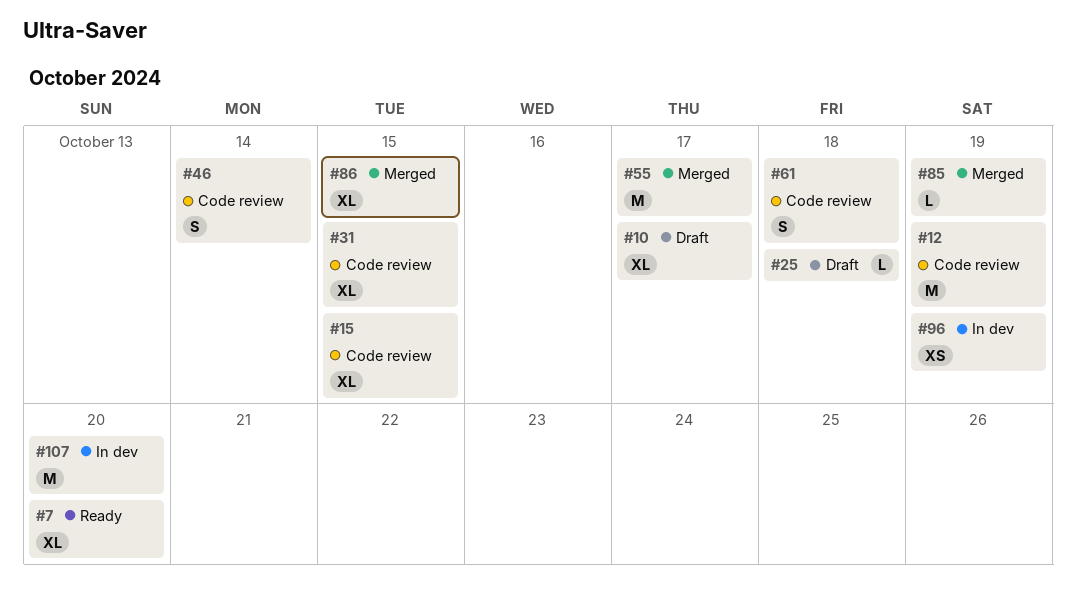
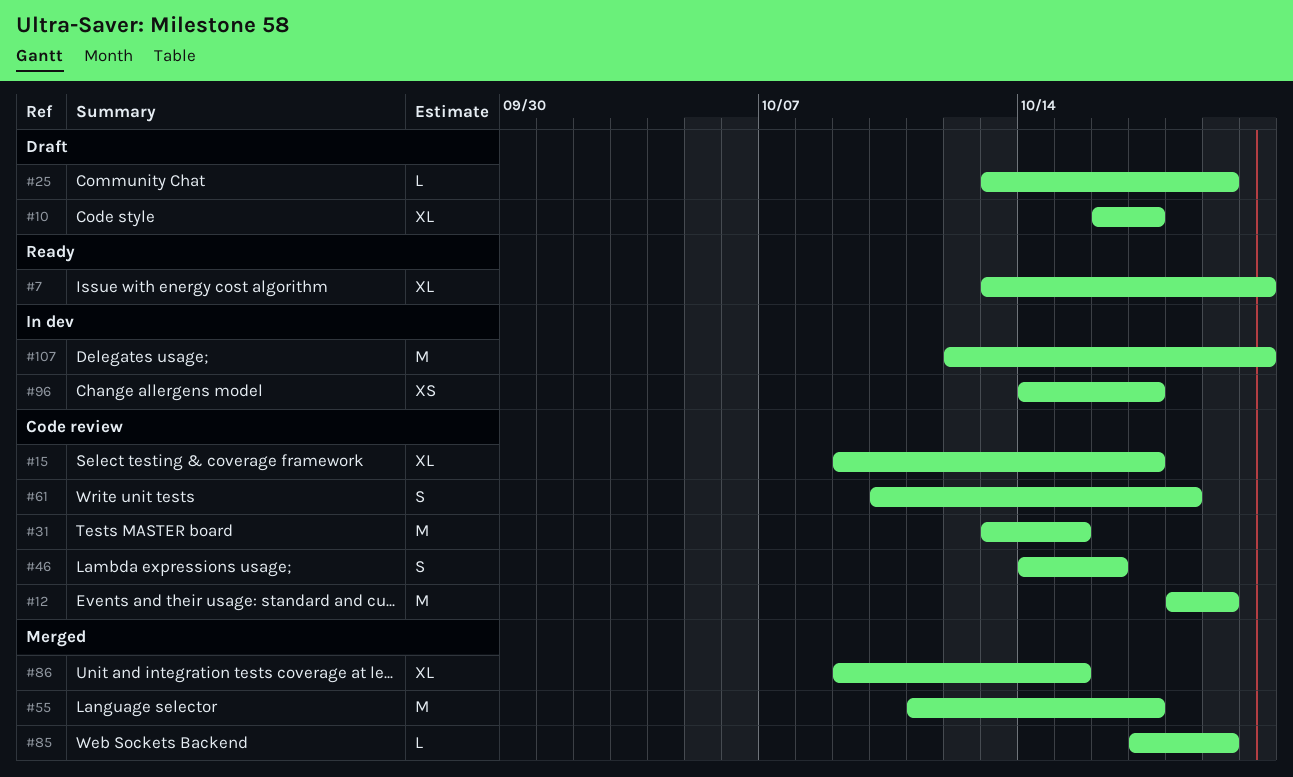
#15, due: Oct 15 -> Oct 17
#25, due: Oct 18 -> Oct 19
#31, estimate: XL -> M
#46, due: Oct 14 -> Oct 16
#96, due: Oct 19 -> Oct 17

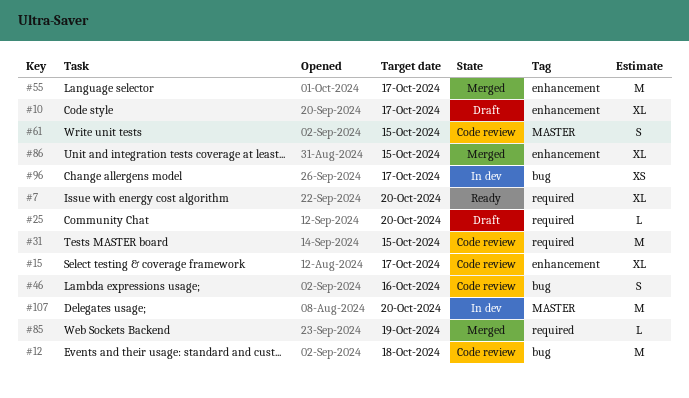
#12, due: Oct 19 -> Oct 18
#25, due: Oct 19 -> Oct 20
#61, due: Oct 18 -> Oct 15

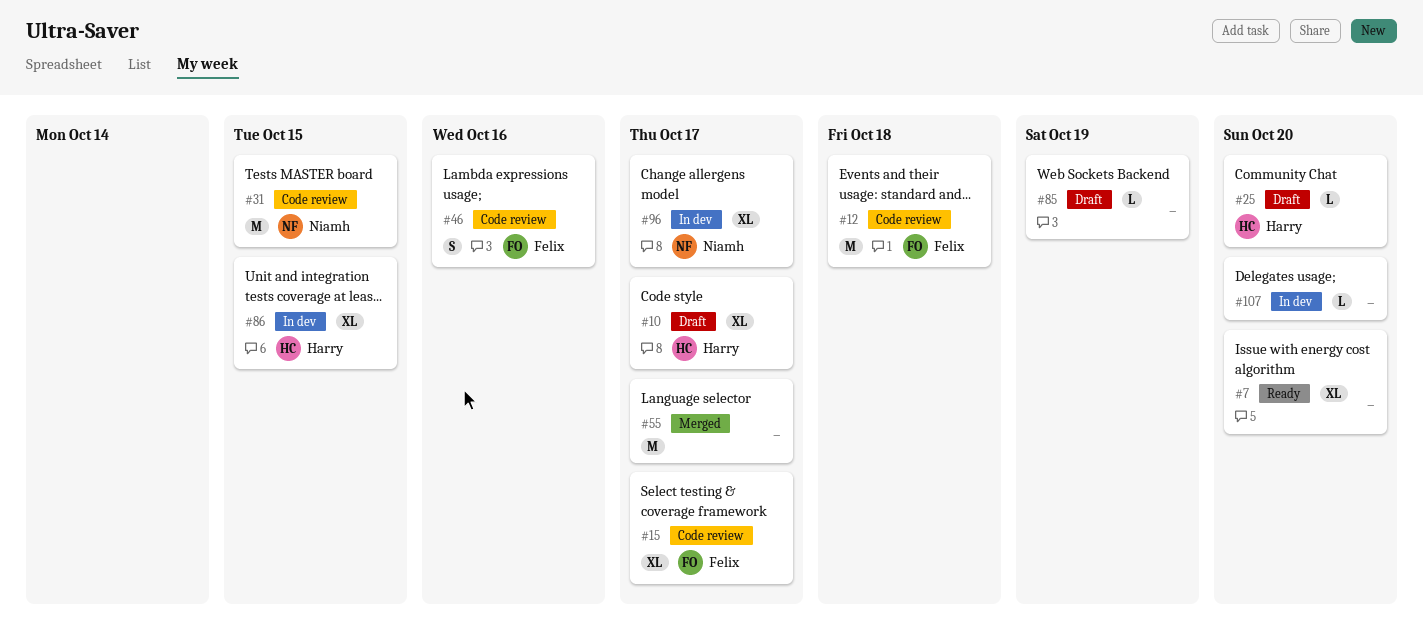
#61: present -> none
#85, status: Merged -> Draft
#86, status: Merged -> In dev
#96, estimate: XS -> XL
#107, estimate: M -> L

